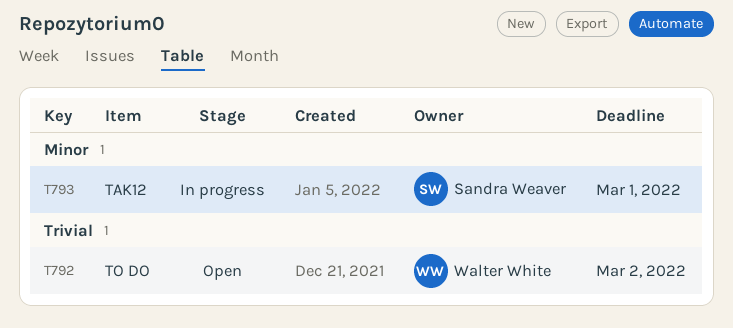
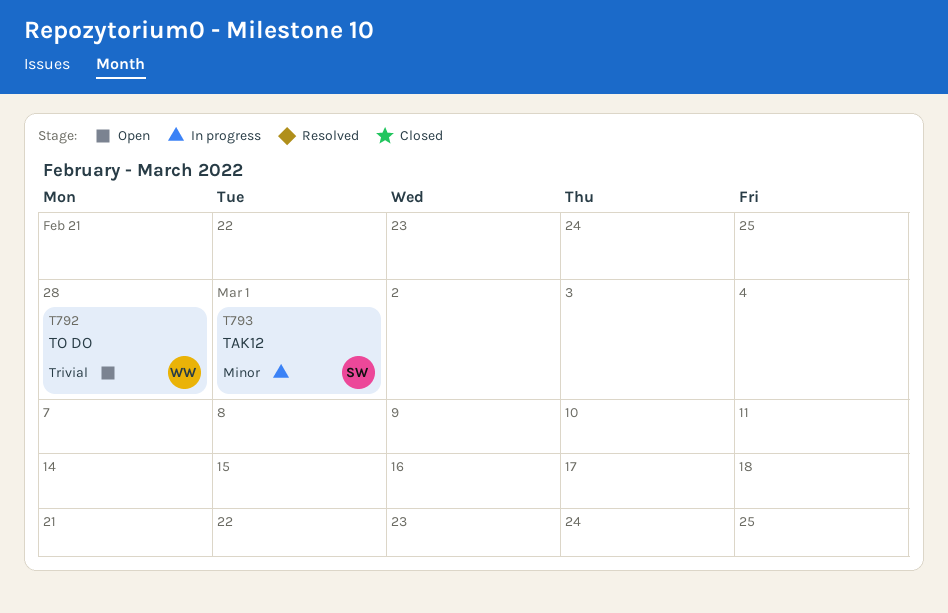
T792, due: Mar 2 -> Feb 28

